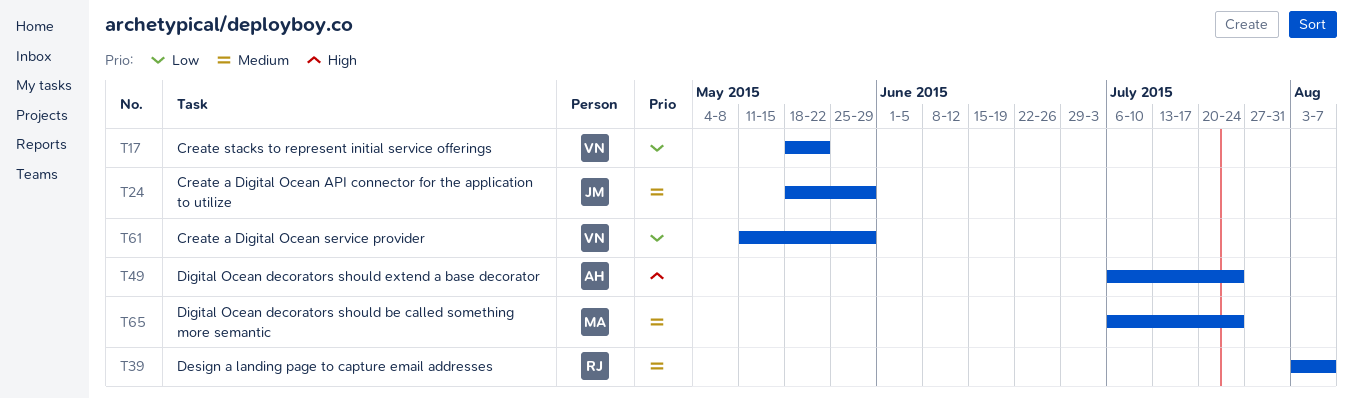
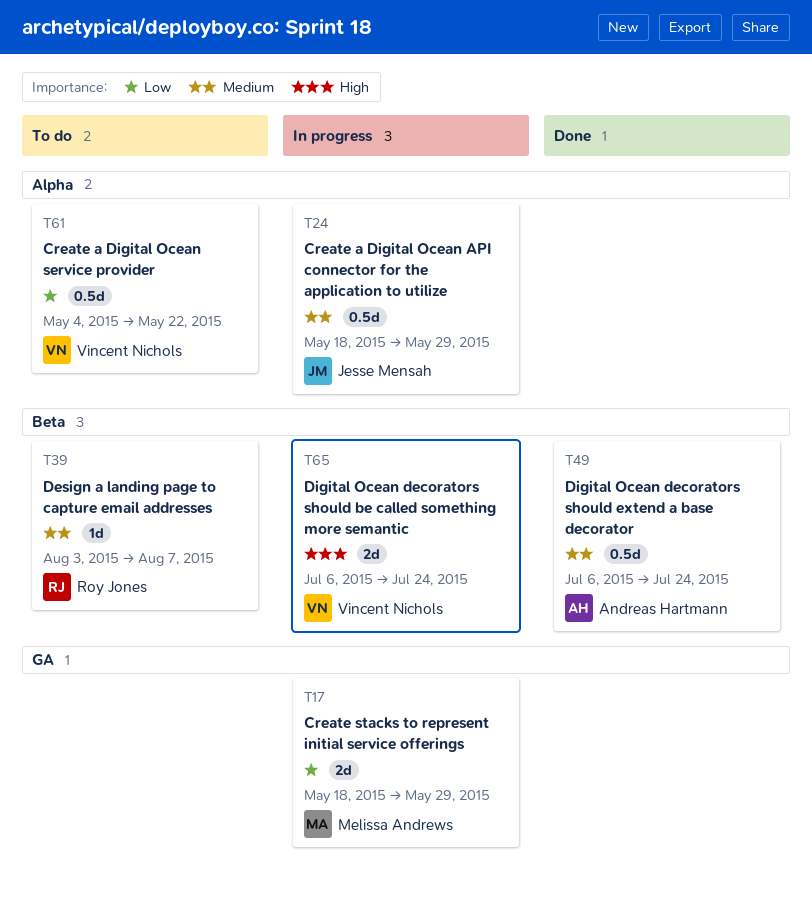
T17, owner: Vincent Nichols -> Melissa Andrews
T17, due: May 22 -> May 29
T49, priority: High -> Medium
T61, start: May 11 -> May 4
T61, due: May 29 -> May 22
T65, owner: Melissa Andrews -> Vincent Nichols
T65, priority: Medium -> High

